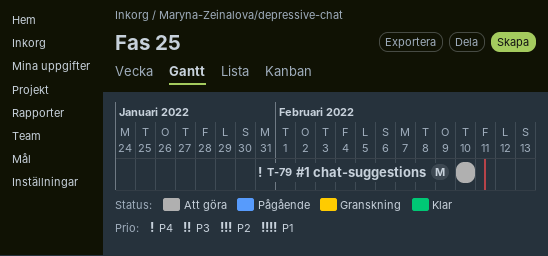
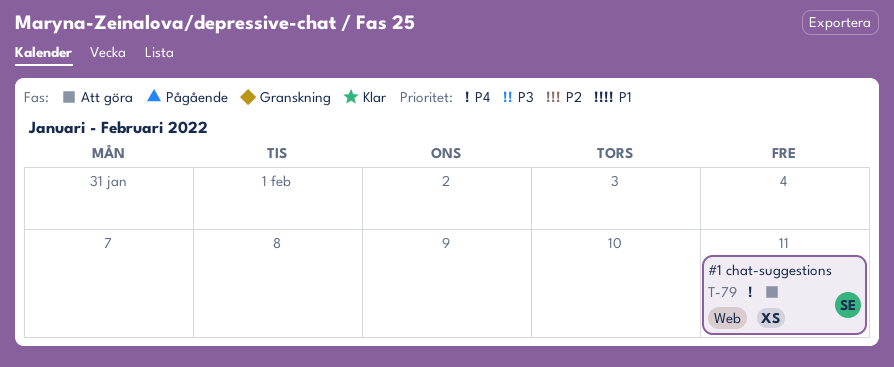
T-79, estimate: M -> XS
T-79, due: Feb 10 -> Feb 11

